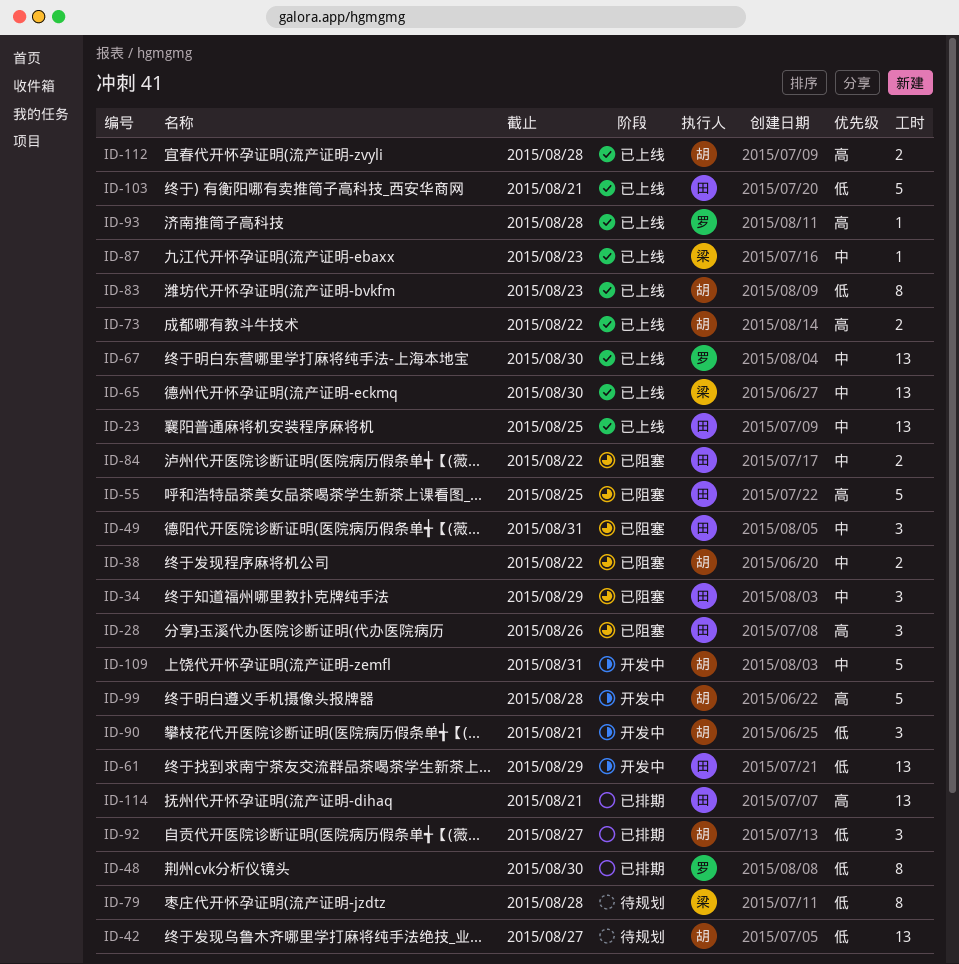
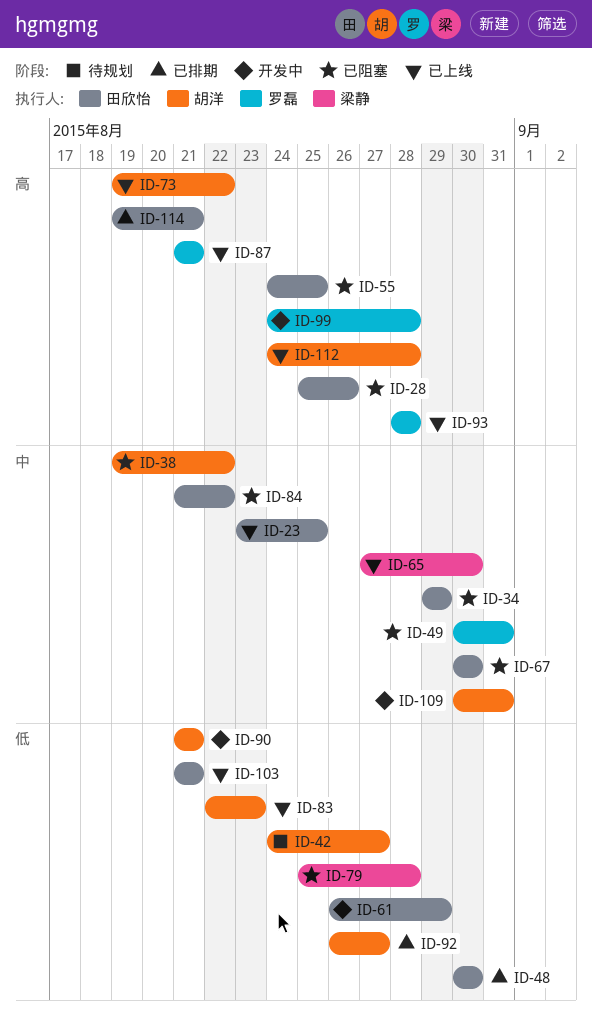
ID-48, owner: 罗磊 -> 田欣怡
ID-49, owner: 田欣怡 -> 罗磊
ID-67, status: 已上线 -> 已阻塞
ID-67, owner: 罗磊 -> 田欣怡
ID-79, status: 待规划 -> 已阻塞
ID-87, owner: 梁静 -> 罗磊
ID-87, priority: 中 -> 高
ID-87, due: Aug 23 -> Aug 21
ID-99, owner: 胡洋 -> 罗磊

